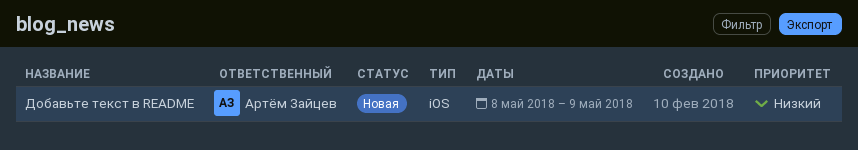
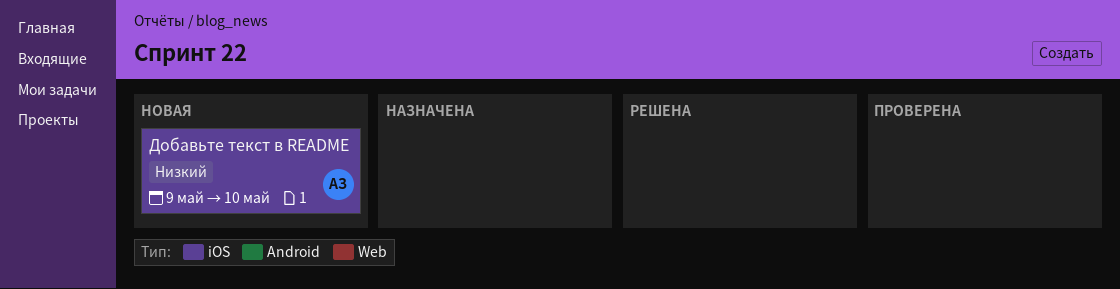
Добавьте текст в README, start: May 8 -> May 9
Добавьте текст в README, due: May 9 -> May 10

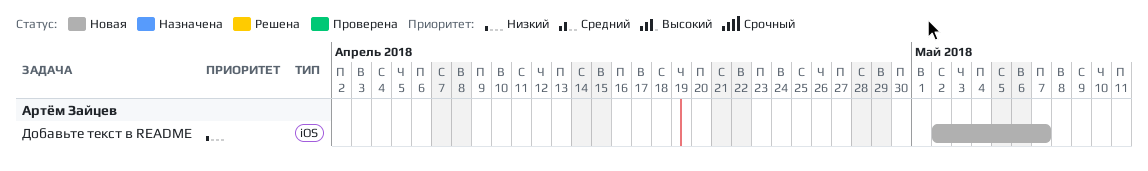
Добавьте текст в README, start: May 9 -> May 2
Добавьте текст в README, due: May 10 -> May 7

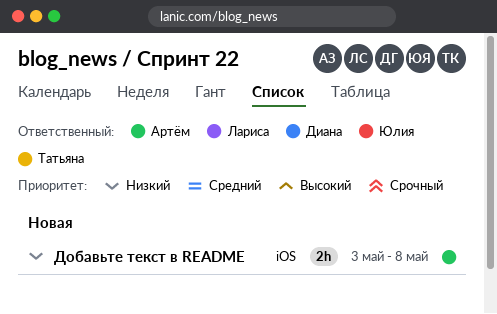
Добавьте текст в README, start: May 2 -> May 3
Добавьте текст в README, due: May 7 -> May 8

